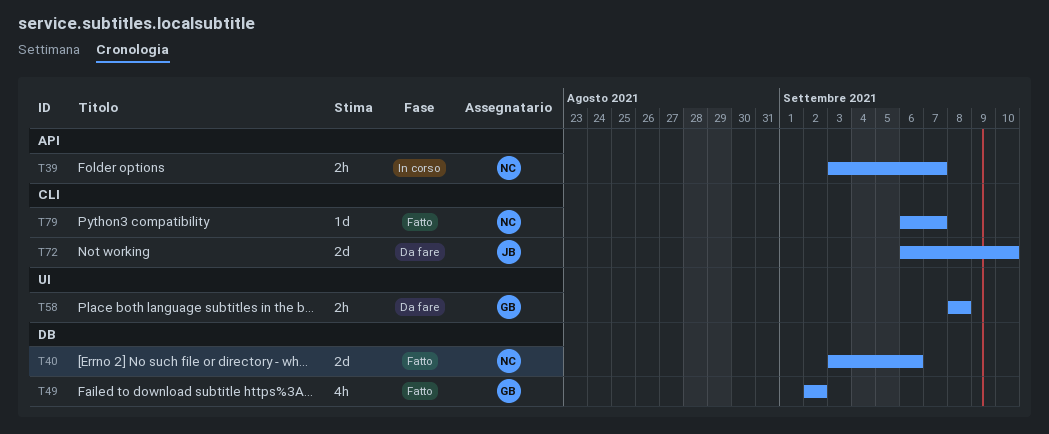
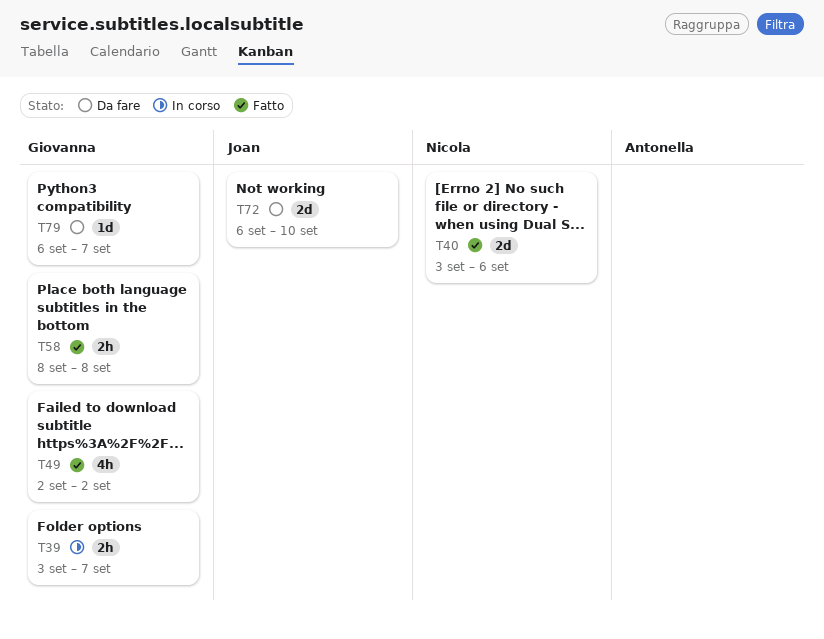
T39, owner: Nicola -> Giovanna
T58, status: Da fare -> Fatto
T79, status: Fatto -> Da fare
T79, owner: Nicola -> Giovanna

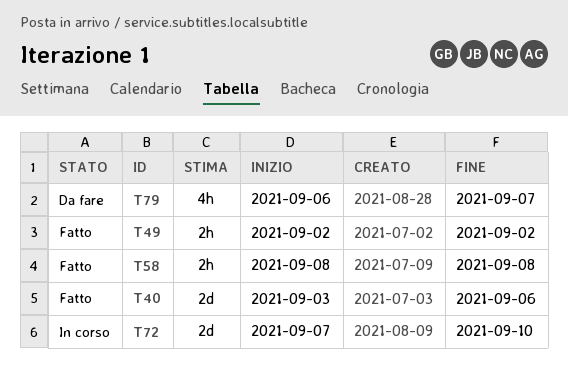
T39: present -> none
T49, estimate: 4h -> 2h
T72, status: Da fare -> In corso
T72, start: Sep 6 -> Sep 7
T79, estimate: 1d -> 4h

